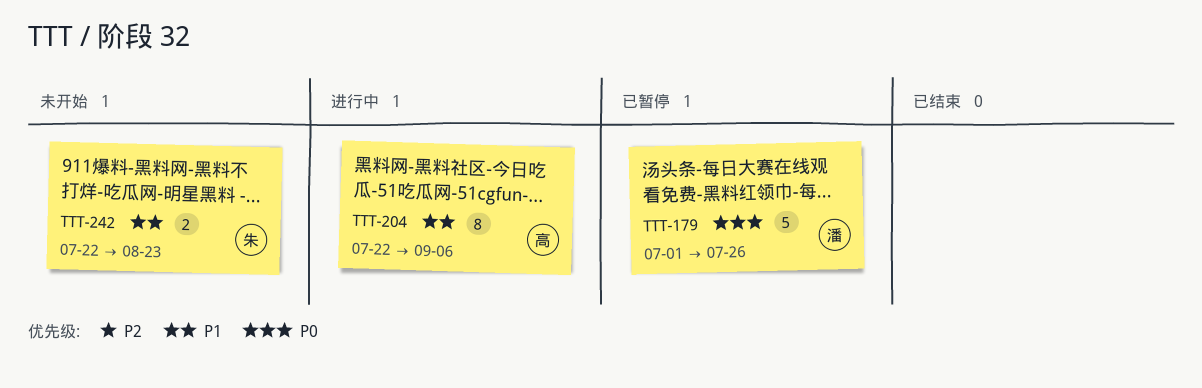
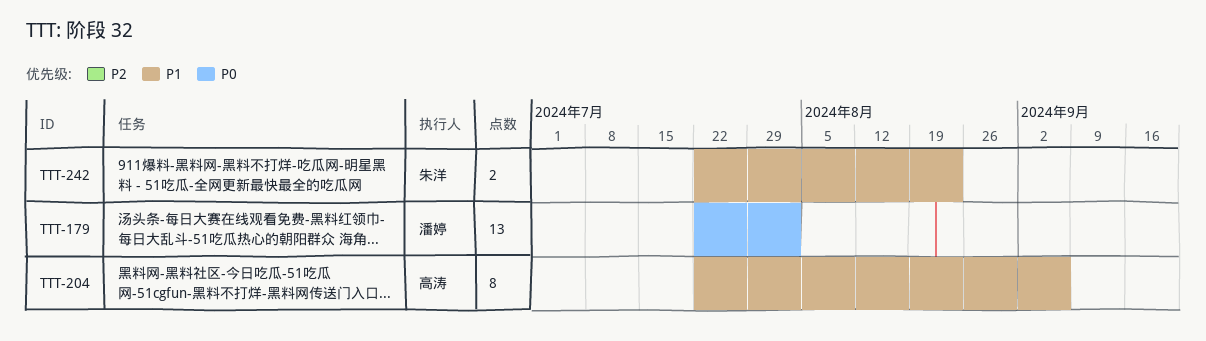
TTT-179, estimate: 5 -> 13
TTT-179, start: Jul 1 -> Jul 22
TTT-179, due: Jul 26 -> Aug 2

